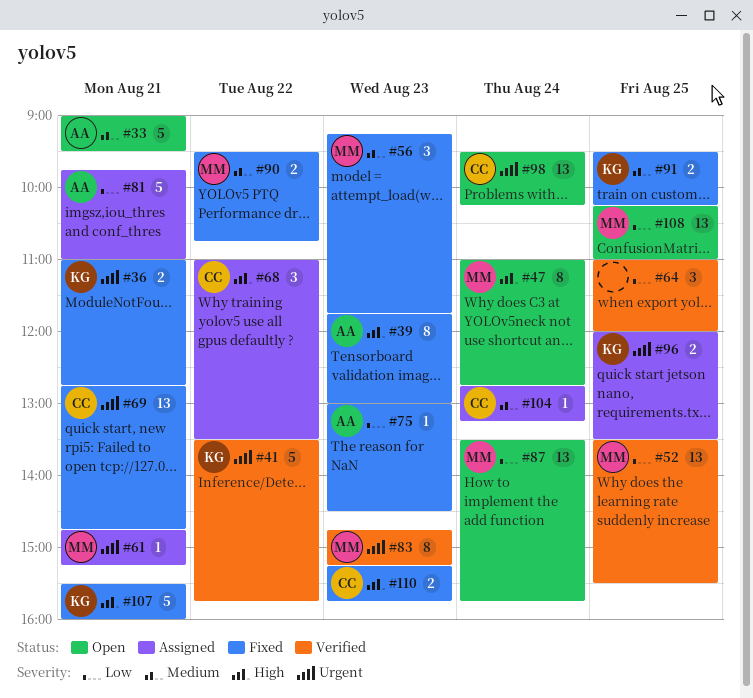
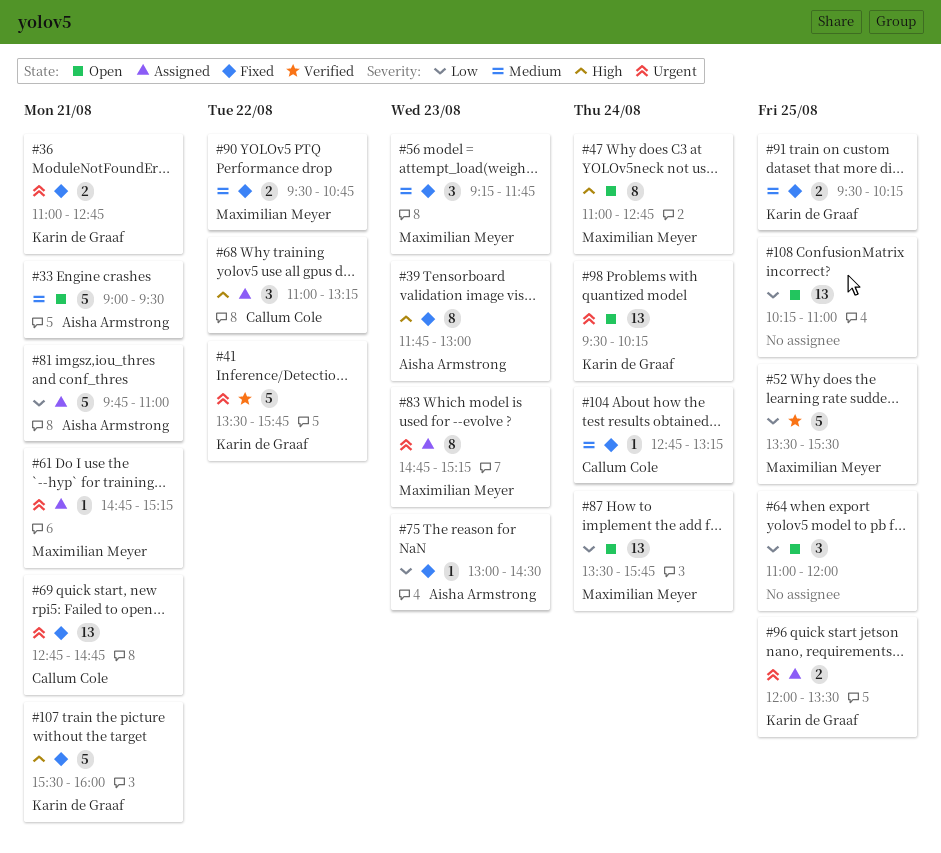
#52, estimate: 13 -> 5
#64, status: Verified -> Open
#68, ends: 13:30 -> 13:15
#83, status: Verified -> Assigned
#98, owner: Callum Cole -> Karin de Graaf
#104, status: Assigned -> Fixed
#108, owner: Maximilian Meyer -> none
#110: present -> none

